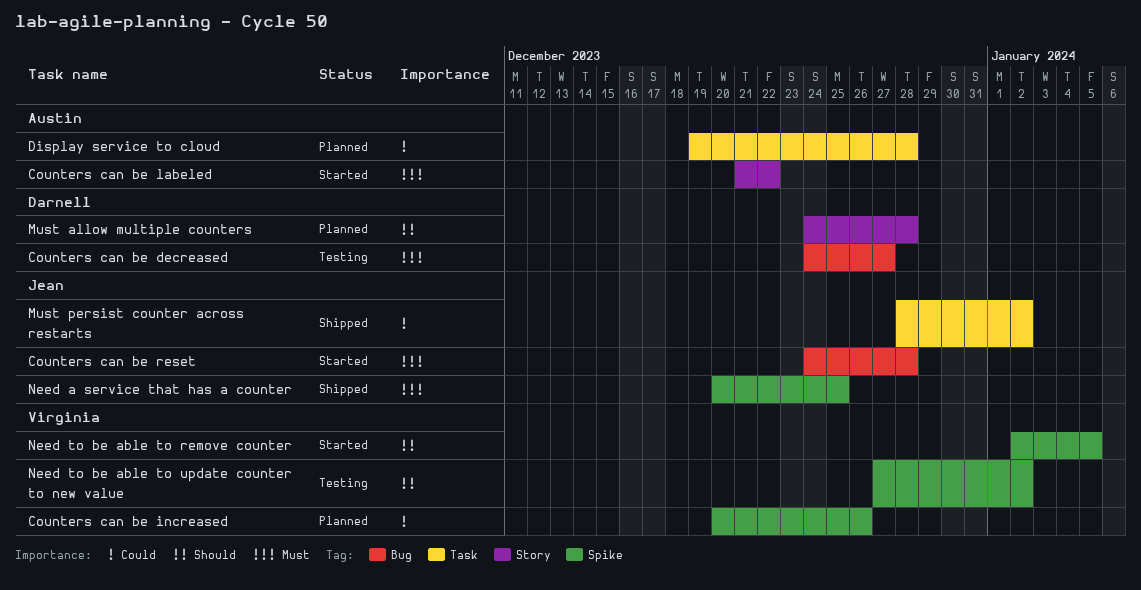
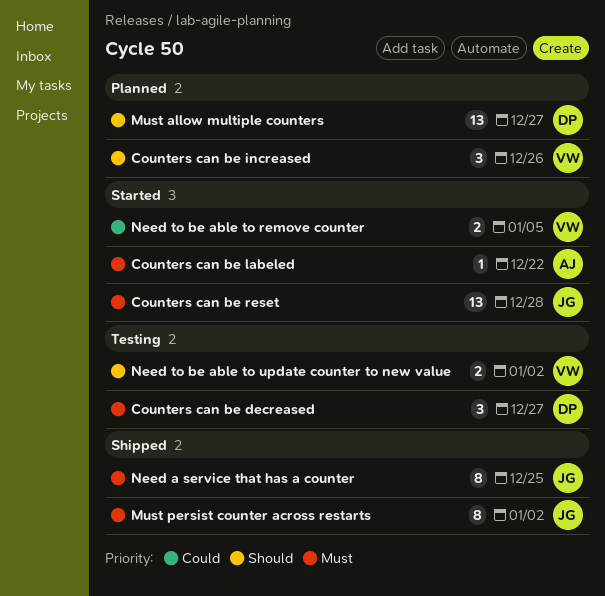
Counters can be increased, priority: Could -> Should
Display service to cloud: present -> none
Must allow multiple counters, due: Dec 28 -> Dec 27
Must persist counter across restarts, priority: Could -> Must
Need to be able to remove counter, priority: Should -> Could

